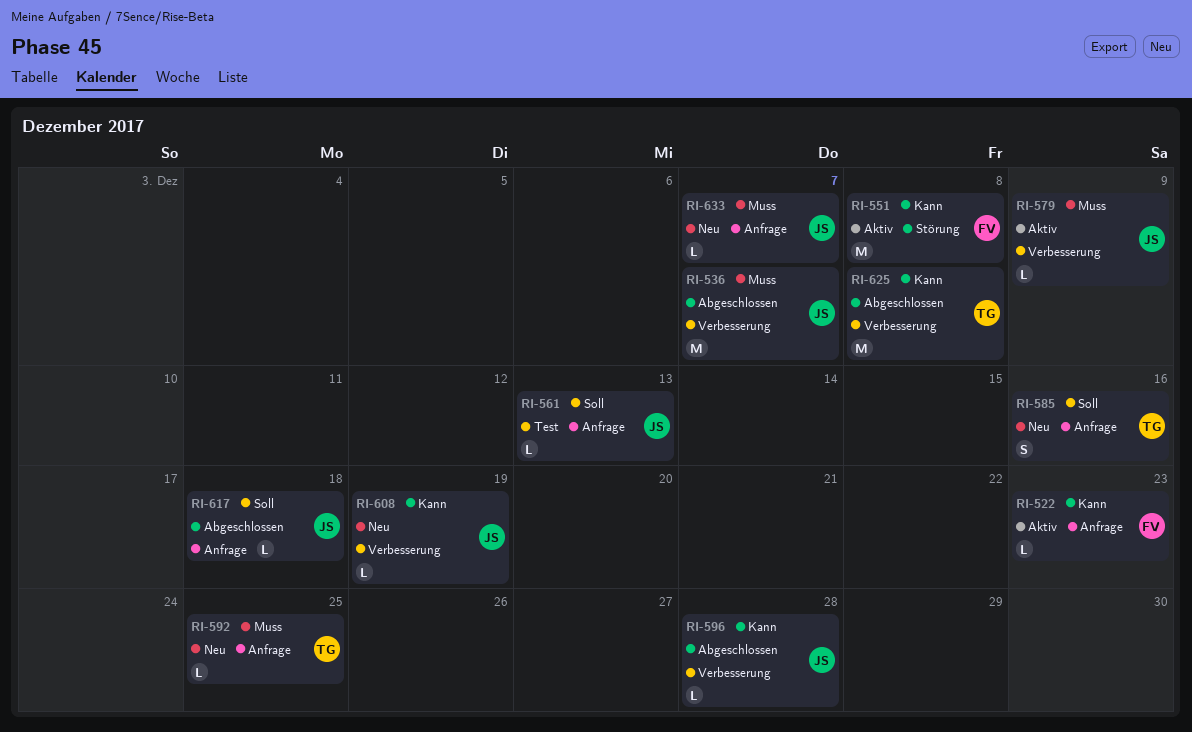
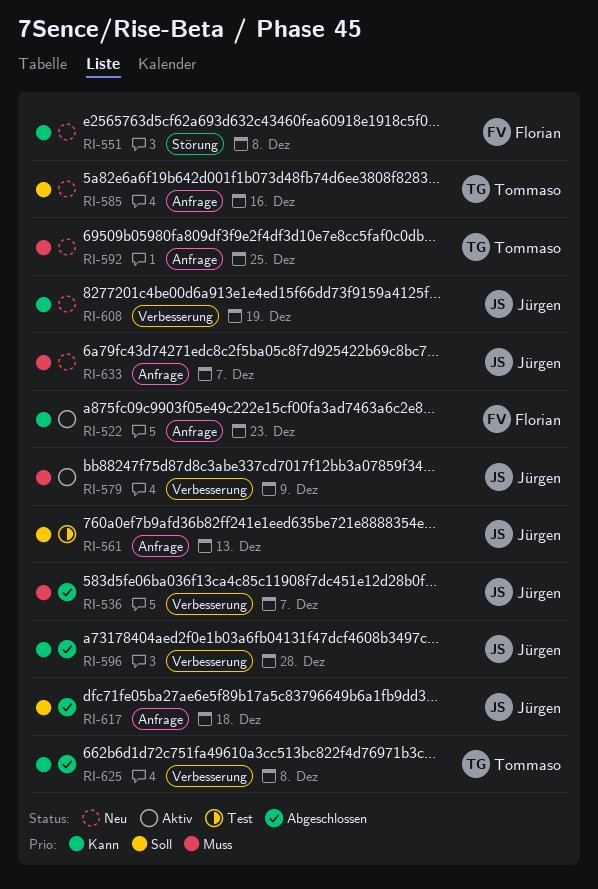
RI-551, status: Aktiv -> Neu

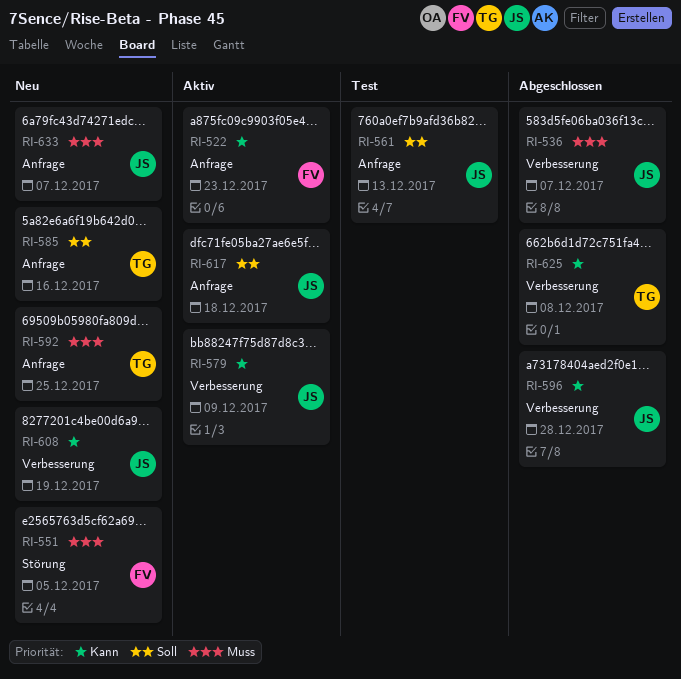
RI-551, priority: Kann -> Muss
RI-551, due: Dec 8 -> Dec 5
RI-579, priority: Muss -> Kann
RI-617, status: Abgeschlossen -> Aktiv

